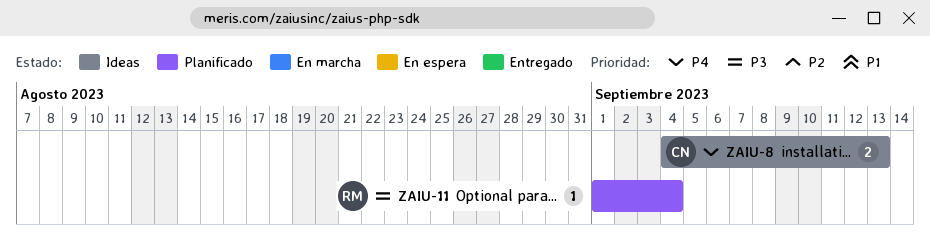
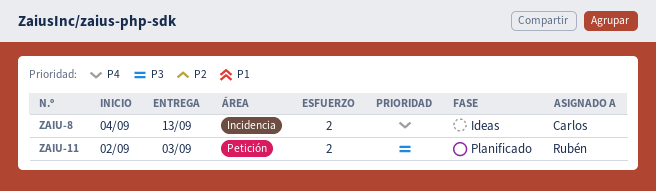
ZAIU-11, estimate: 1 -> 2
ZAIU-11, start: Sep 1 -> Sep 2
ZAIU-11, due: Sep 4 -> Sep 3

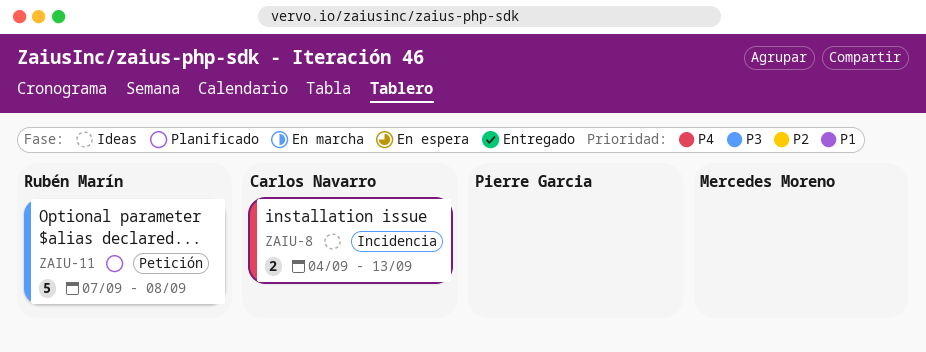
ZAIU-11, estimate: 2 -> 5
ZAIU-11, start: Sep 2 -> Sep 7
ZAIU-11, due: Sep 3 -> Sep 8

